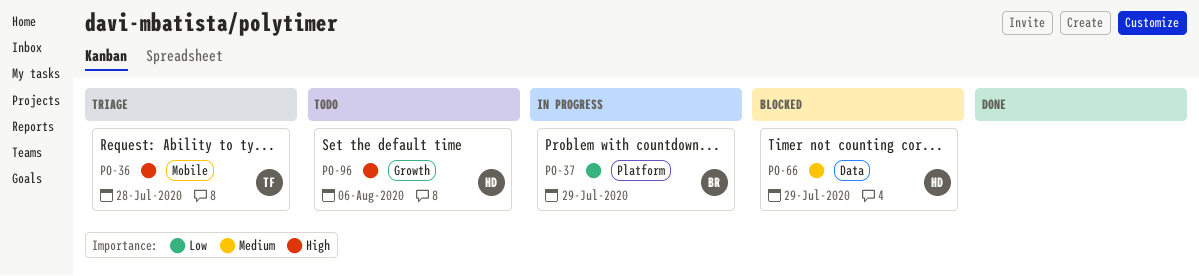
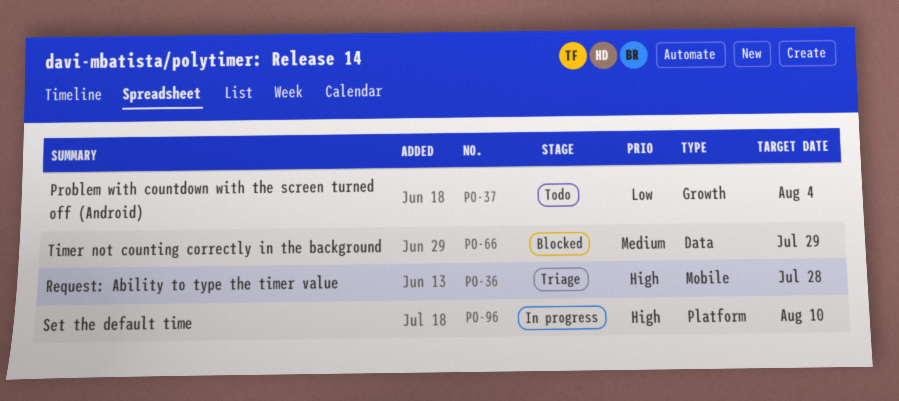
PO-37, status: In progress -> Todo
PO-37, label: Platform -> Growth
PO-37, due: Jul 29 -> Aug 4
PO-96, status: Todo -> In progress
PO-96, label: Growth -> Platform
PO-96, due: Aug 6 -> Aug 10

